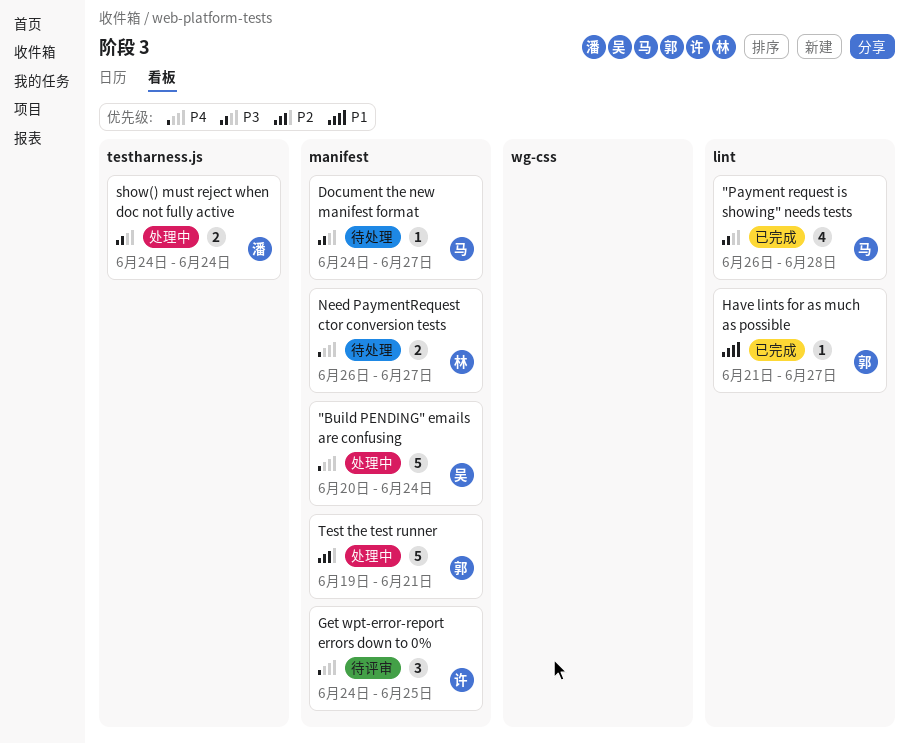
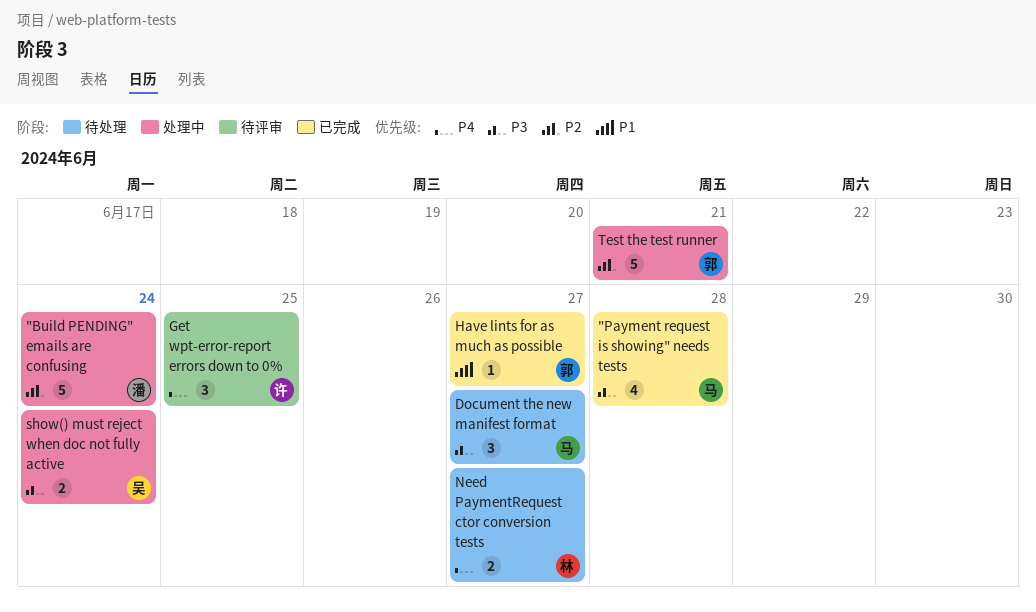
"Build PENDING" emails are confusing, owner: 吴 -> 潘
"Build PENDING" emails are confusing, priority: P4 -> P2
Document the new manifest format, estimate: 1 -> 3
show() must reject when doc not fully active, owner: 潘 -> 吴

